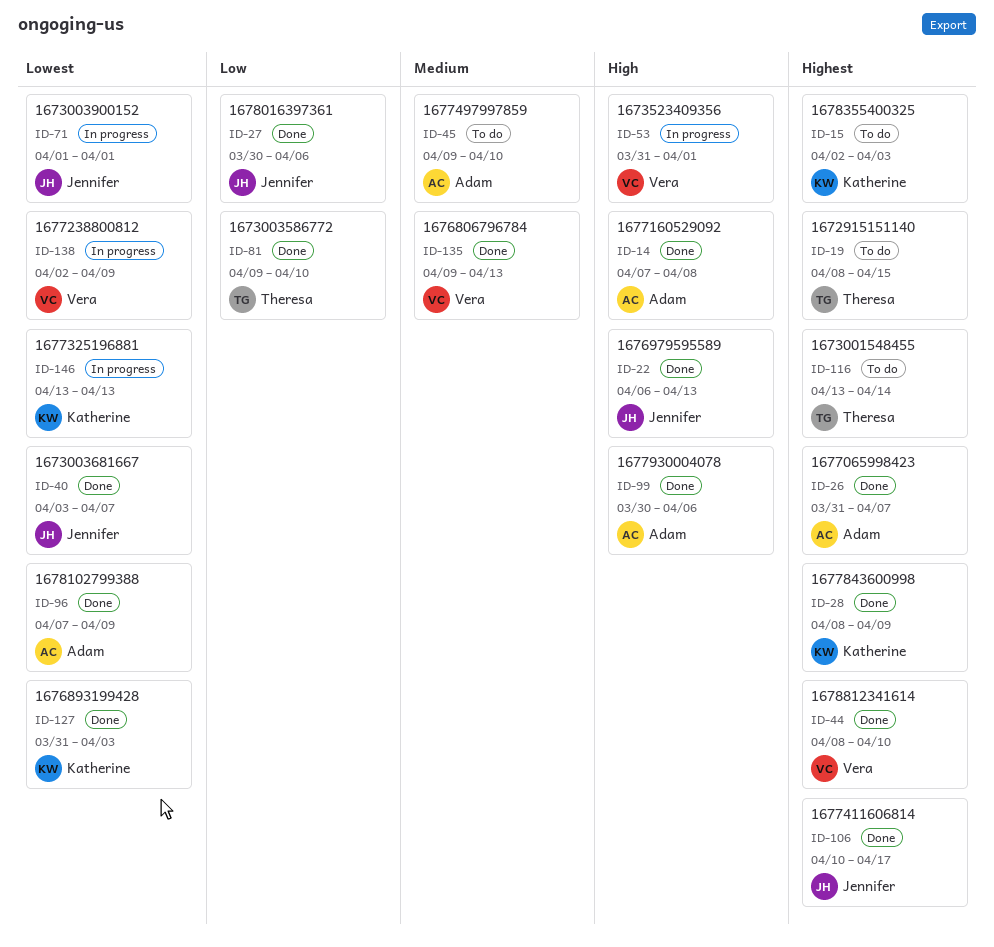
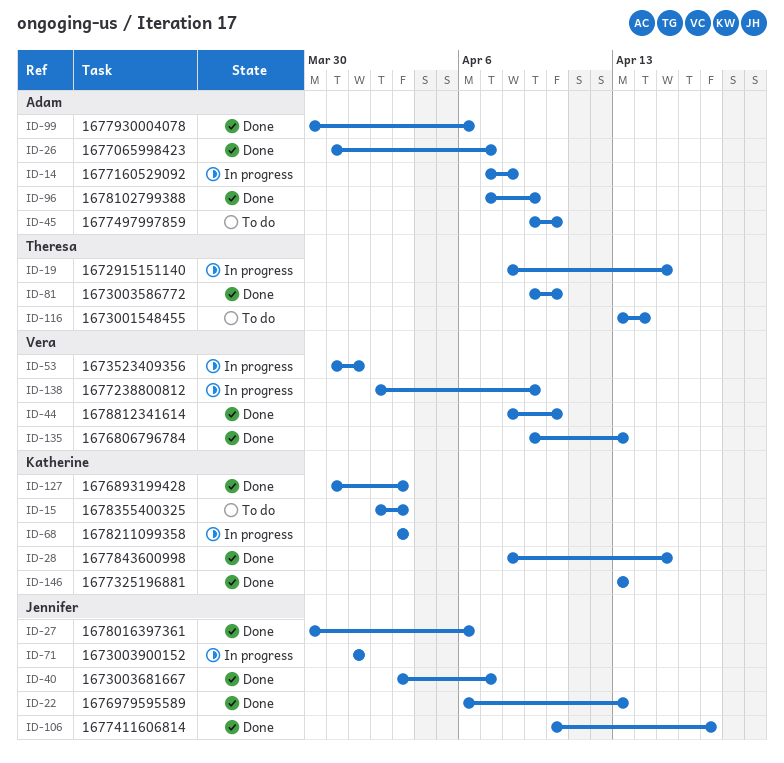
ID-14, status: Done -> In progress
ID-19, status: To do -> In progress
ID-28, due: Apr 9 -> Apr 15
ID-68: none -> present
ID-146, status: In progress -> Done

